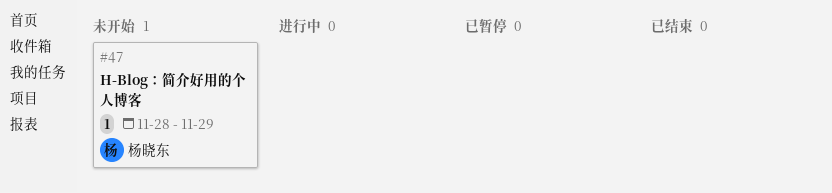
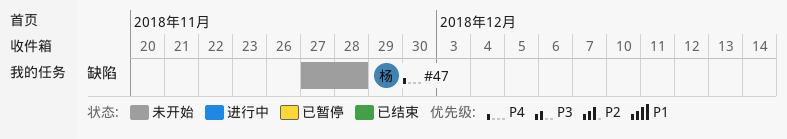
#47, start: Nov 28 -> Nov 27
#47, due: Nov 29 -> Nov 28

